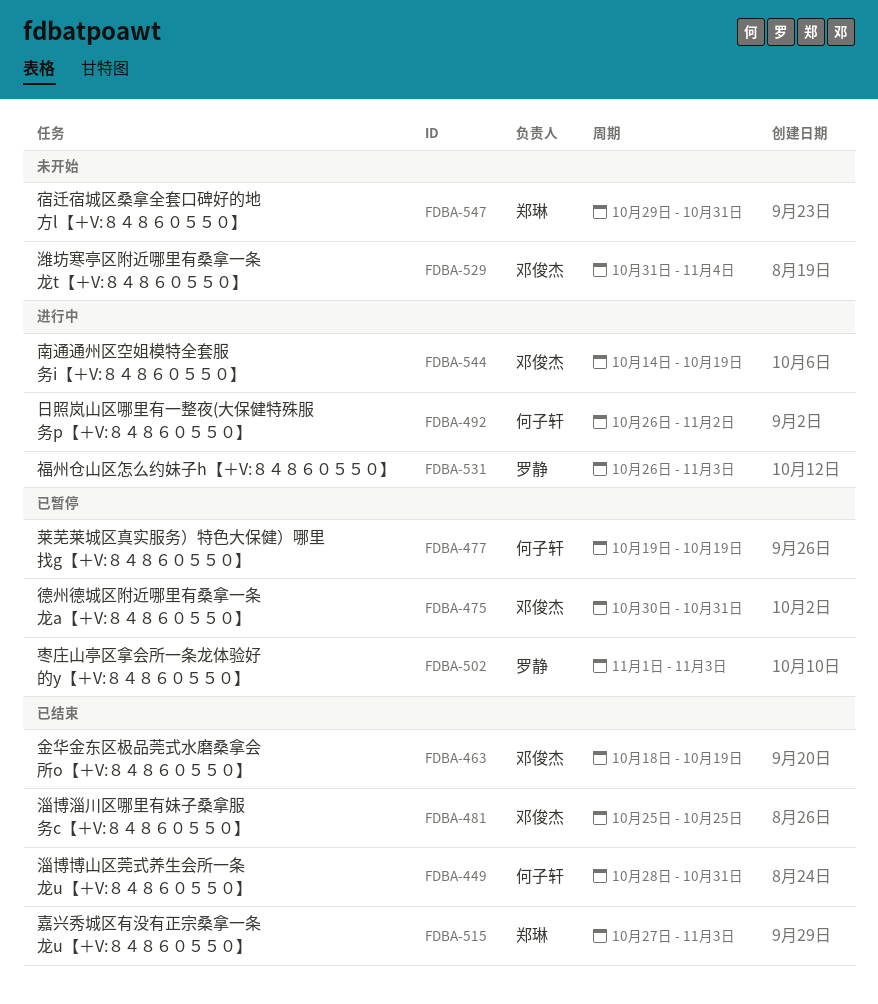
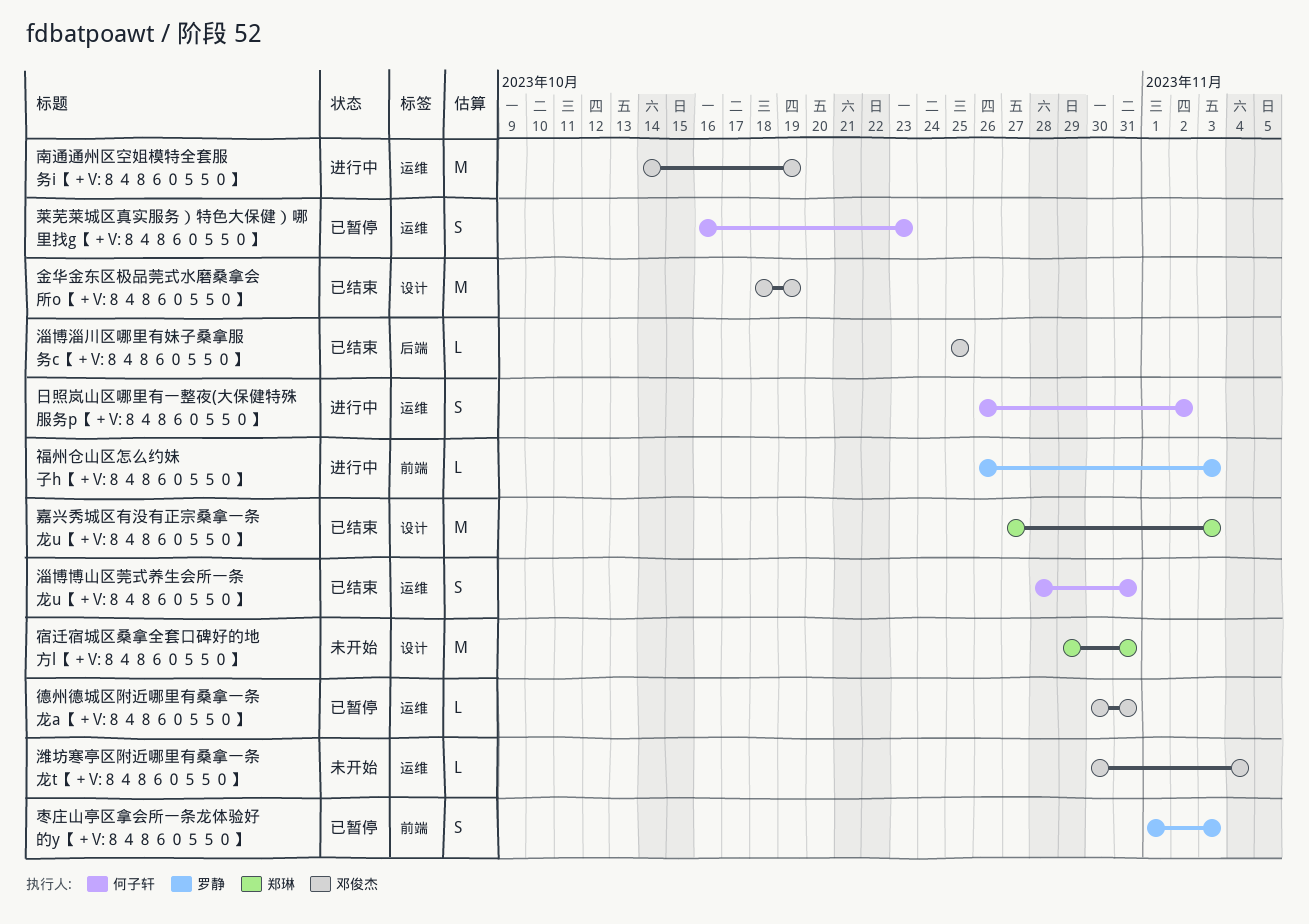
潍坊寒亭区附近哪里有桑拿一条龙t【＋V:８４８６０５５０】, start: Oct 31 -> Oct 30
莱芜莱城区真实服务）特色大保健）哪里找g【＋V:８４８６０５５０】, start: Oct 19 -> Oct 16
莱芜莱城区真实服务）特色大保健）哪里找g【＋V:８４８６０５５０】, due: Oct 19 -> Oct 23

